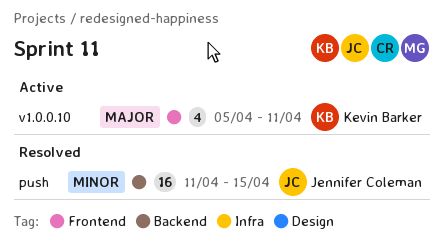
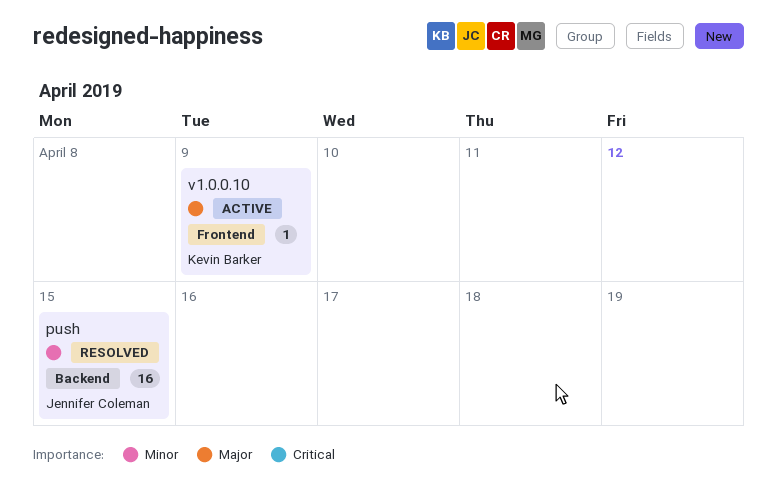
v1.0.0.10, estimate: 4 -> 1
v1.0.0.10, due: Apr 11 -> Apr 9

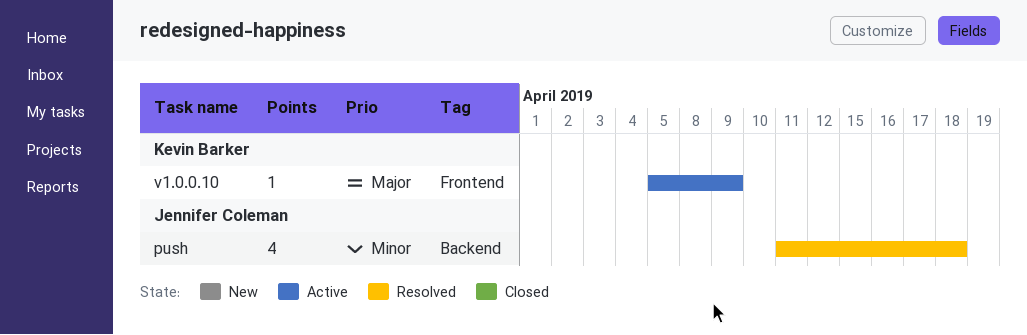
push, estimate: 16 -> 4
push, due: Apr 15 -> Apr 18

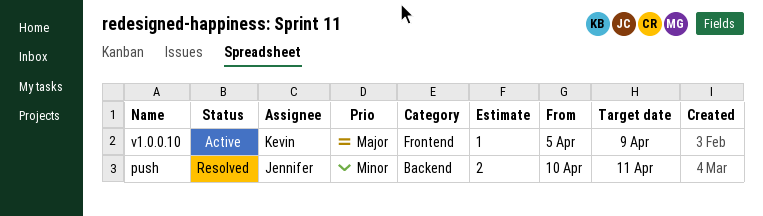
push, estimate: 4 -> 2
push, start: Apr 11 -> Apr 10
push, due: Apr 18 -> Apr 11

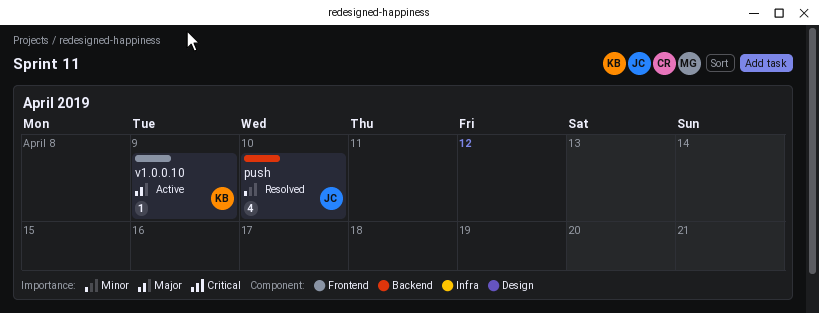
push, estimate: 2 -> 4
push, due: Apr 11 -> Apr 10

